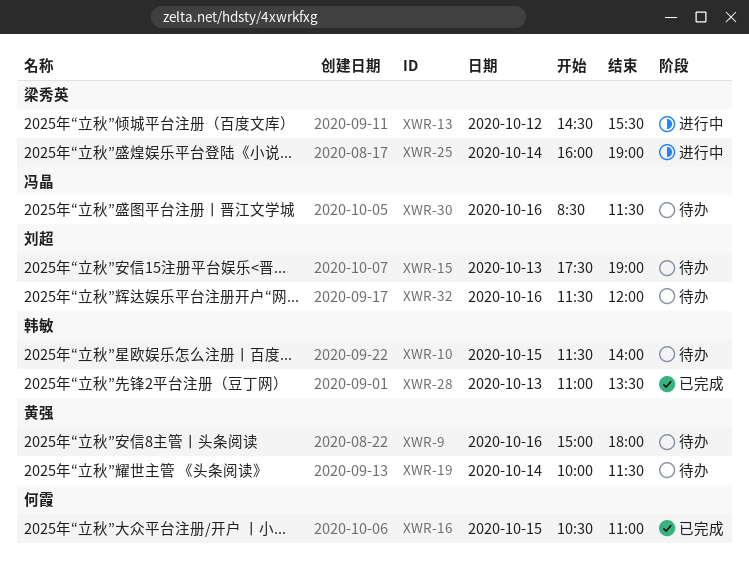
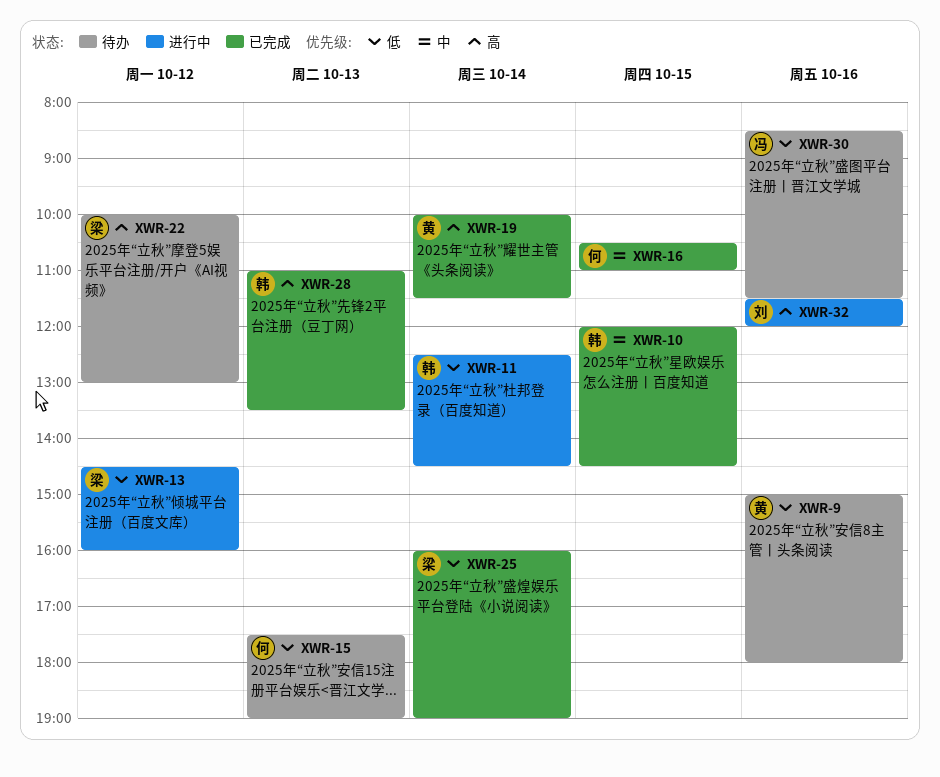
XWR-10, status: 待办 -> 已完成
XWR-10, begins: 11:30 -> 12:00
XWR-10, ends: 14:00 -> 14:30
XWR-11: none -> present
XWR-13, ends: 15:30 -> 16:00
XWR-15, owner: 刘超 -> 何霞
XWR-19, status: 待办 -> 已完成
XWR-22: none -> present
XWR-25, status: 进行中 -> 已完成
XWR-32, status: 待办 -> 进行中

